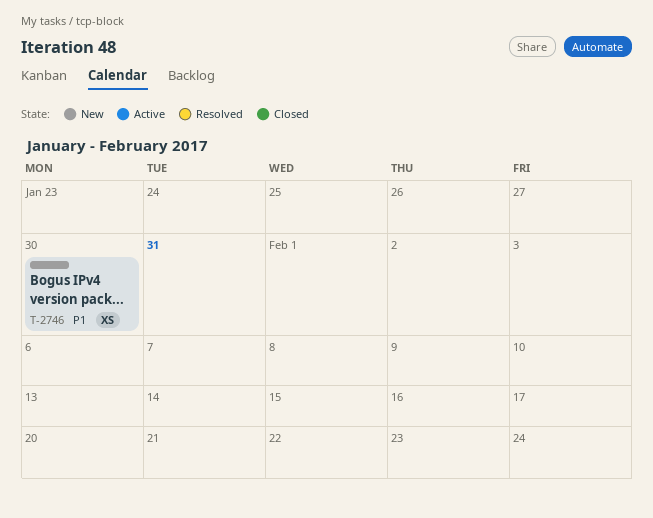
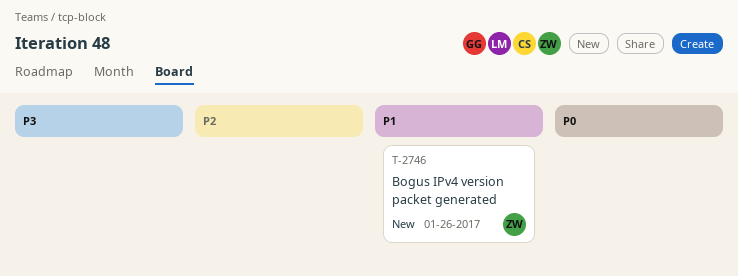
T-2746, due: Jan 30 -> Jan 26

